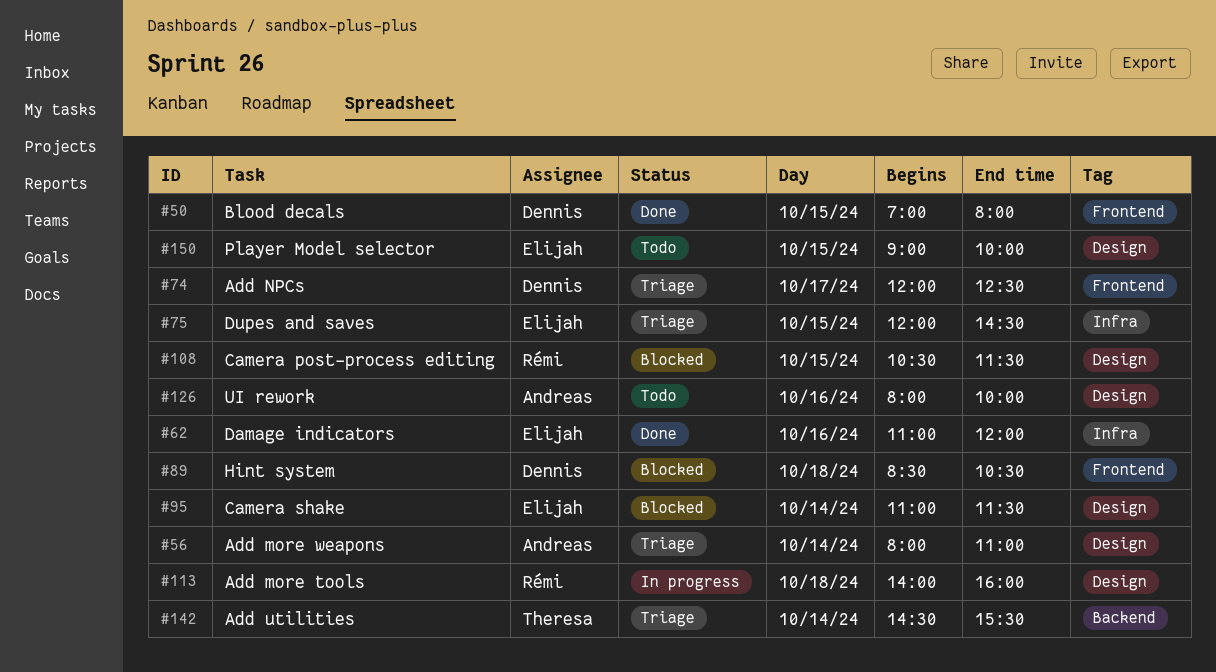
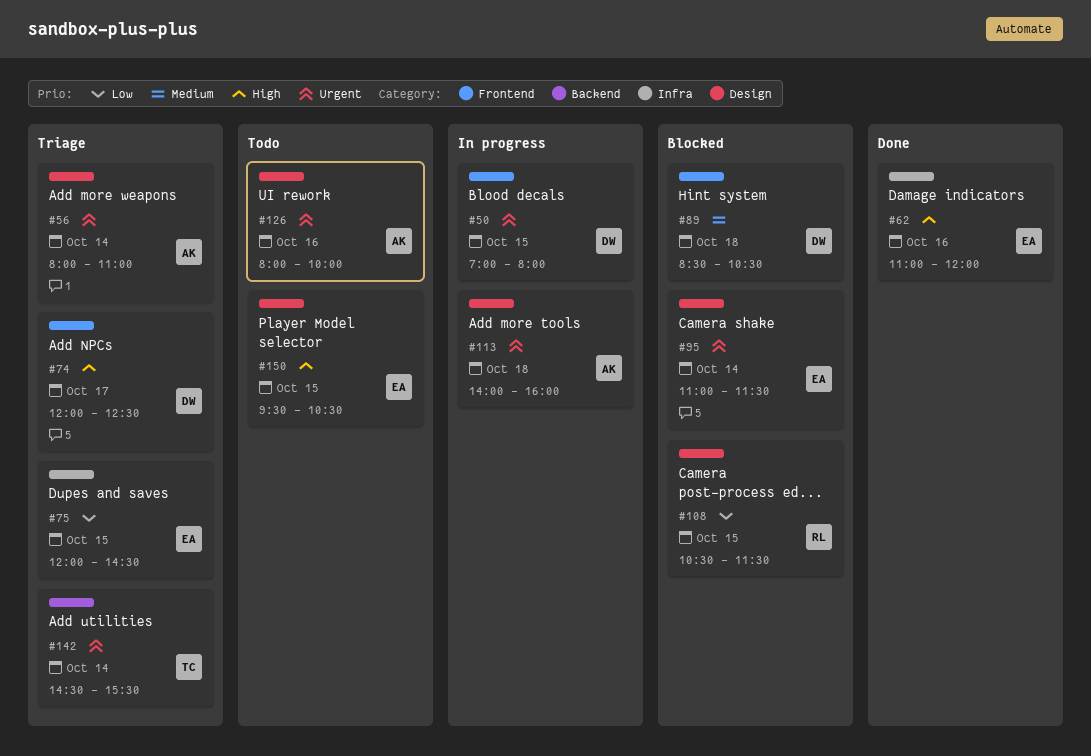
#50, status: Done -> In progress
#113, owner: Rémi -> Andreas
#150, begins: 09:00 -> 09:30
#150, ends: 10:00 -> 10:30

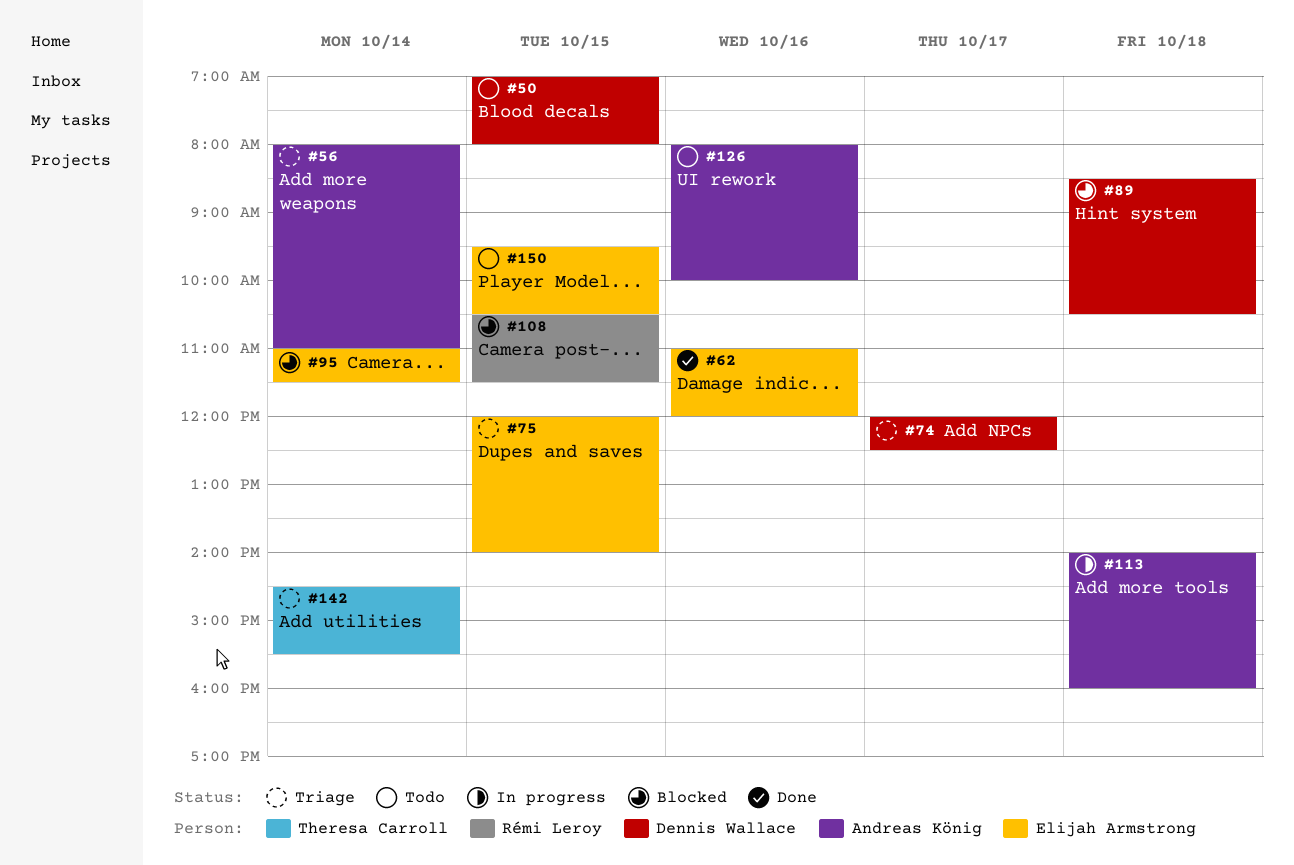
#50, status: In progress -> Todo
#75, ends: 14:30 -> 14:00

